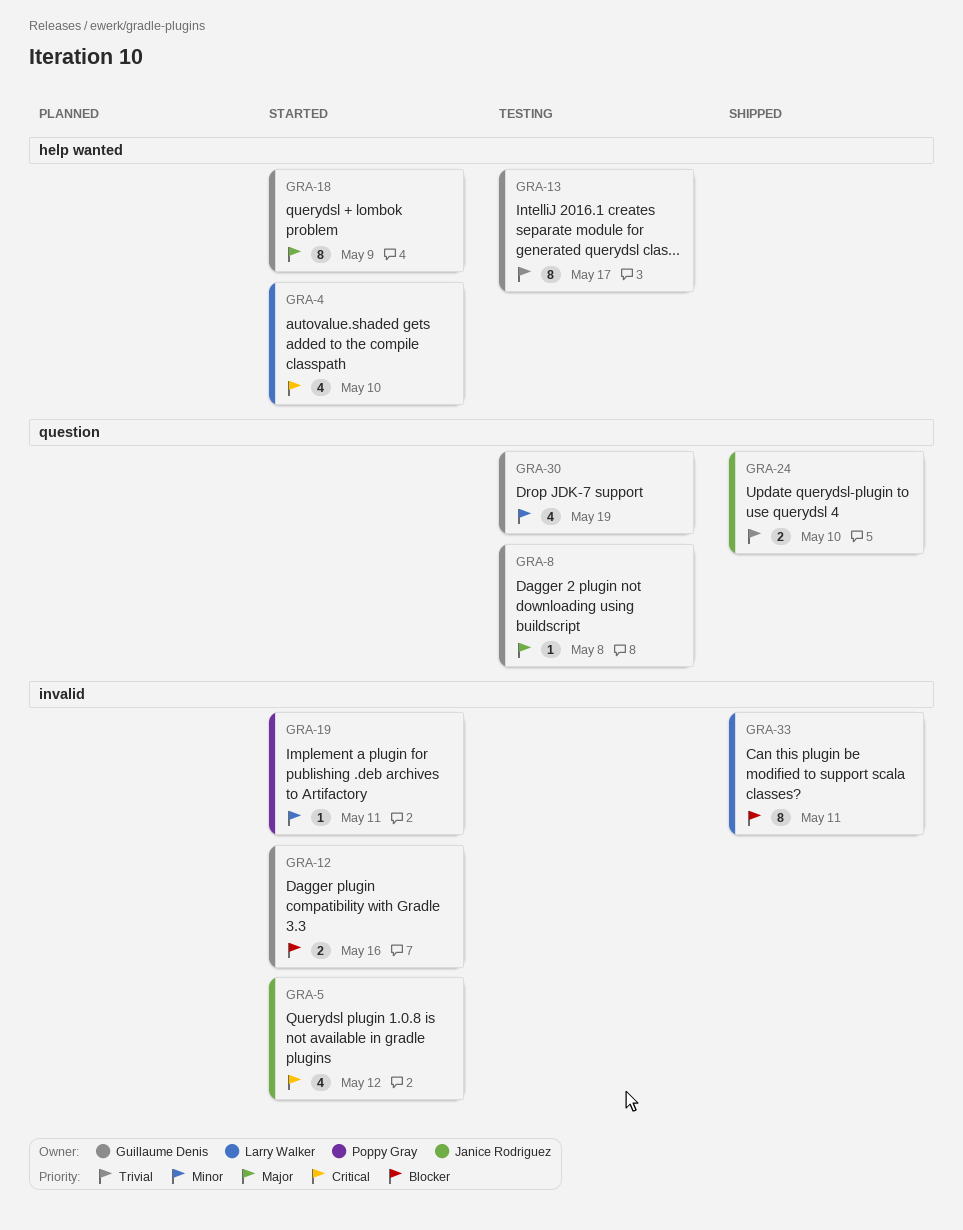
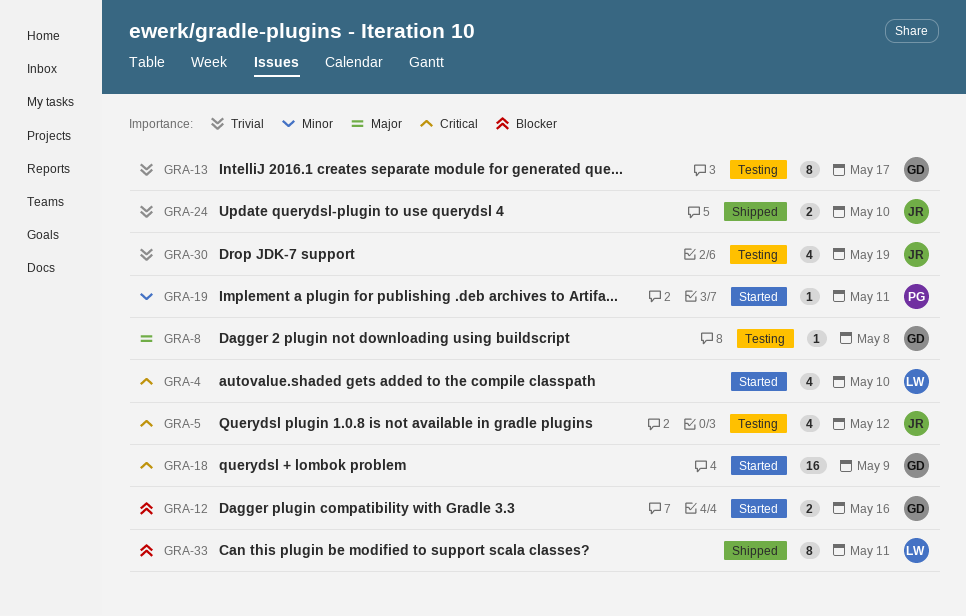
GRA-5, status: Started -> Testing
GRA-18, priority: Major -> Critical
GRA-18, estimate: 8 -> 16
GRA-30, owner: Guillaume Denis -> Janice Rodriguez
GRA-30, priority: Minor -> Trivial

